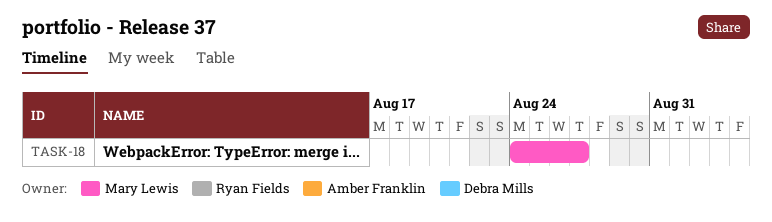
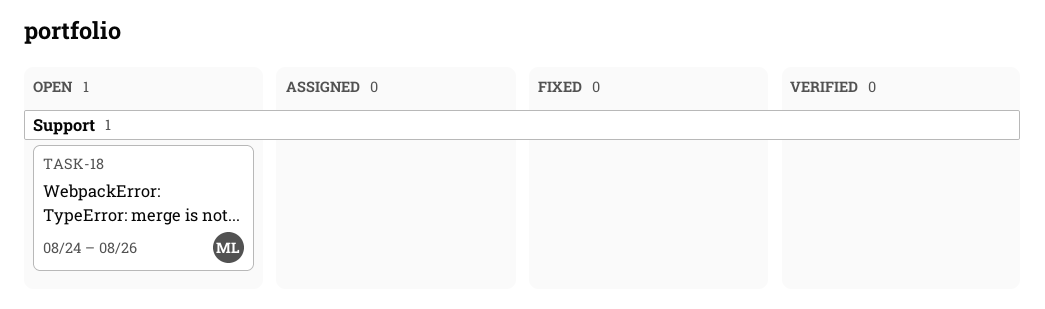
TASK-18, due: Aug 27 -> Aug 26

